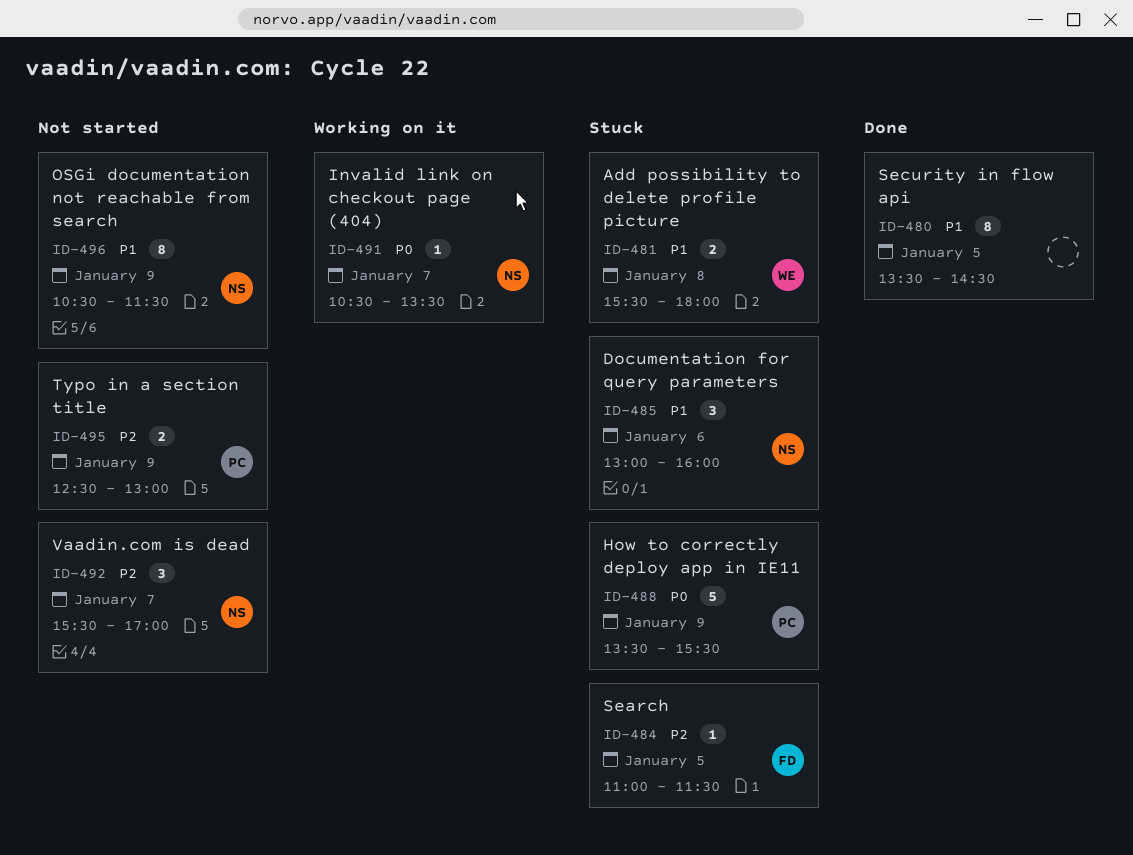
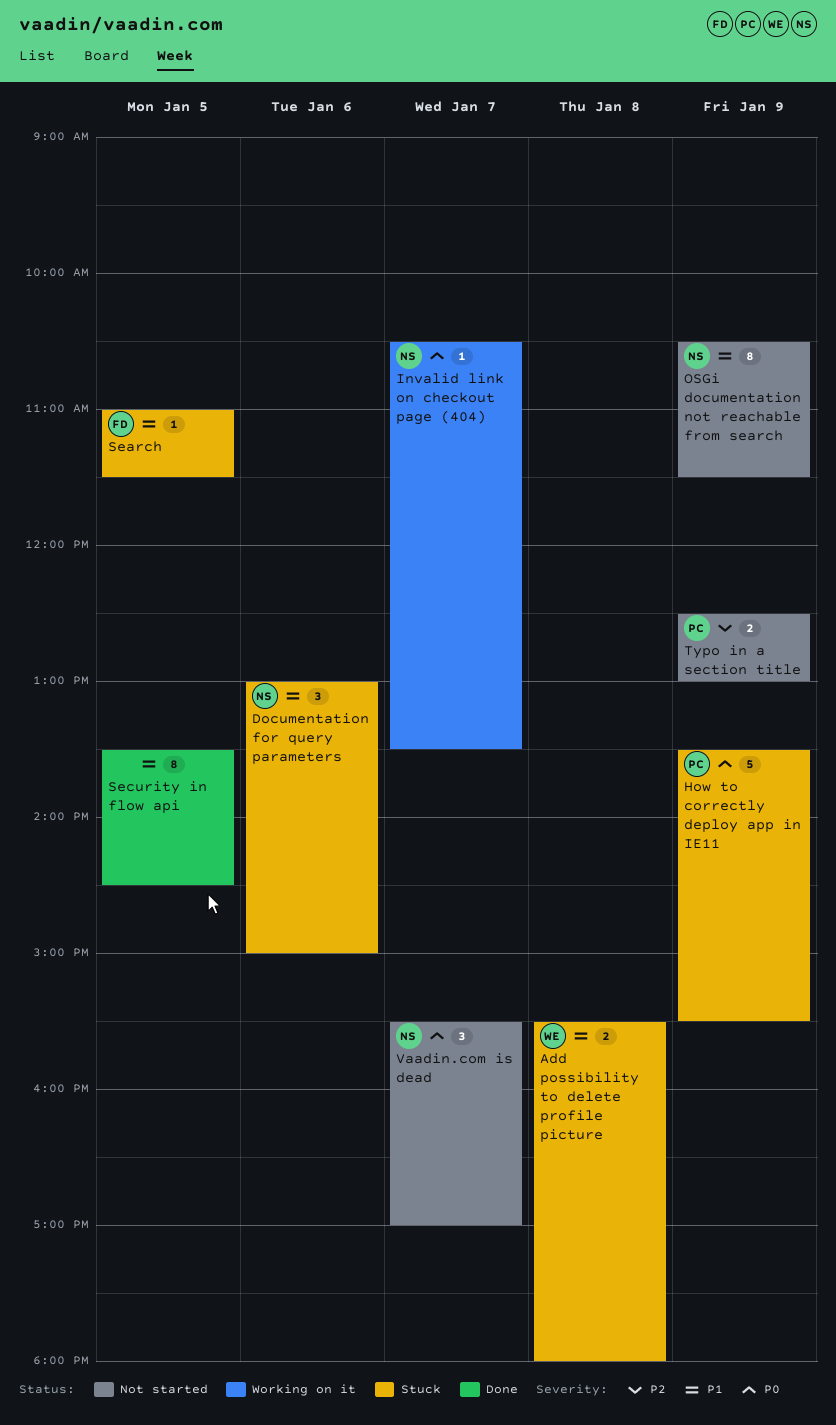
Documentation for query parameters, ends: 16:00 -> 15:00
Search, priority: P2 -> P1
Vaadin.com is dead, priority: P2 -> P0

